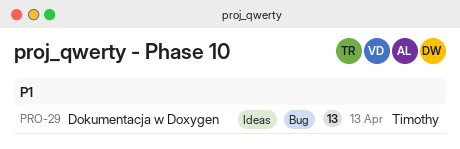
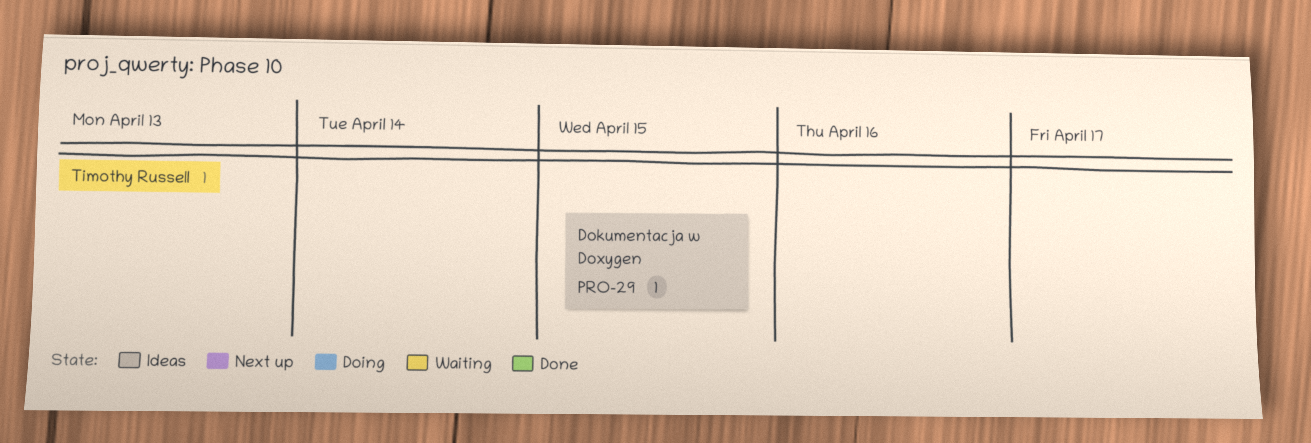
PRO-29, estimate: 13 -> 1
PRO-29, due: Apr 13 -> Apr 15

